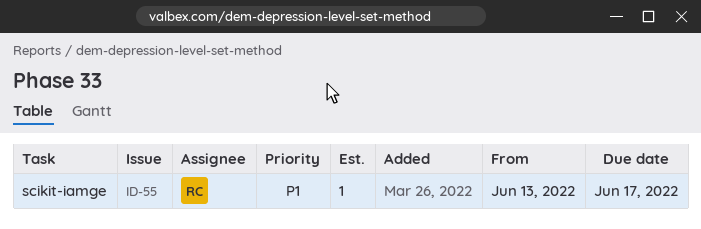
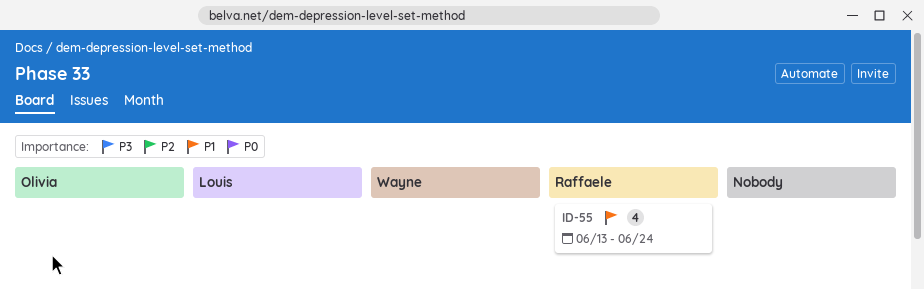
ID-55, estimate: 1 -> 4
ID-55, due: Jun 17 -> Jun 24

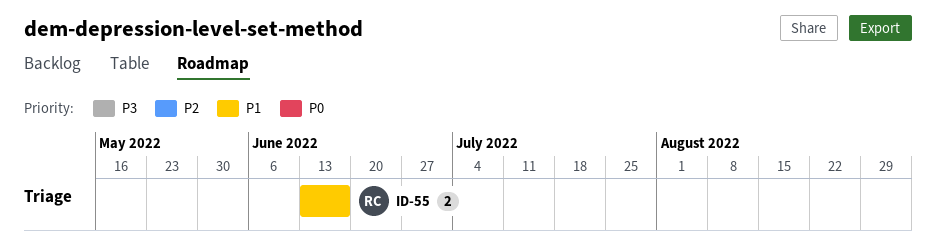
ID-55, estimate: 4 -> 2
ID-55, due: Jun 24 -> Jun 17

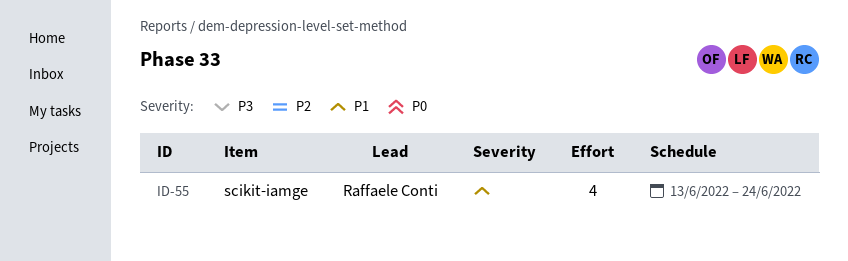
ID-55, estimate: 2 -> 4
ID-55, due: Jun 17 -> Jun 24

